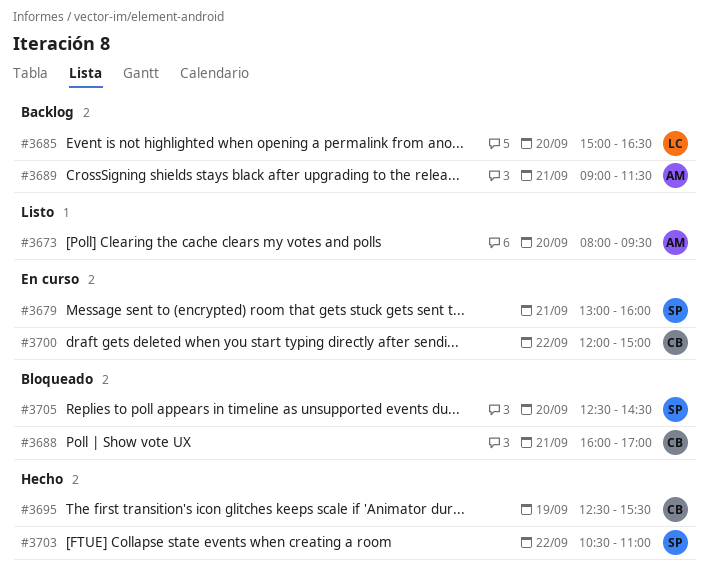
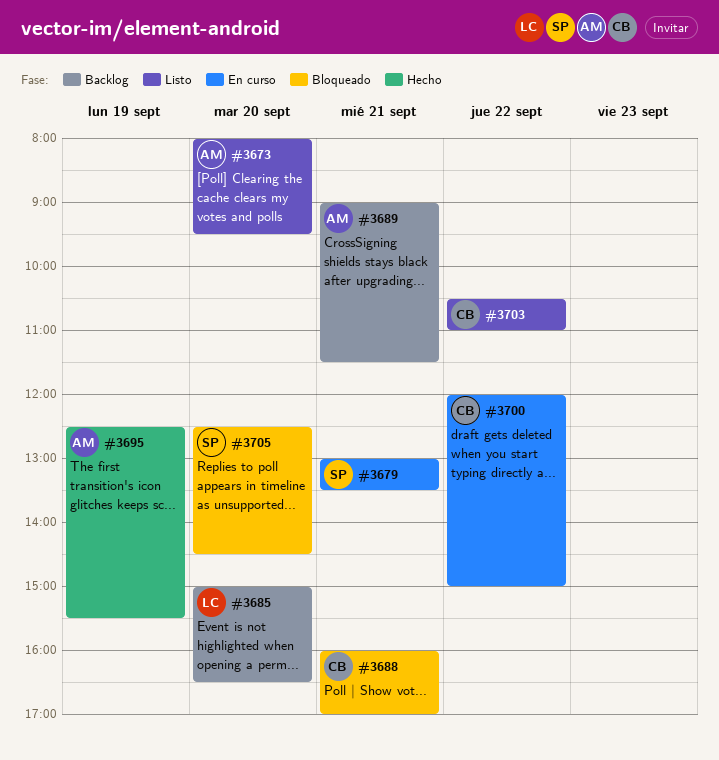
#3679, ends: 16:00 -> 13:30
#3695, owner: CB -> AM
#3703, status: Hecho -> Listo
#3703, owner: SP -> CB

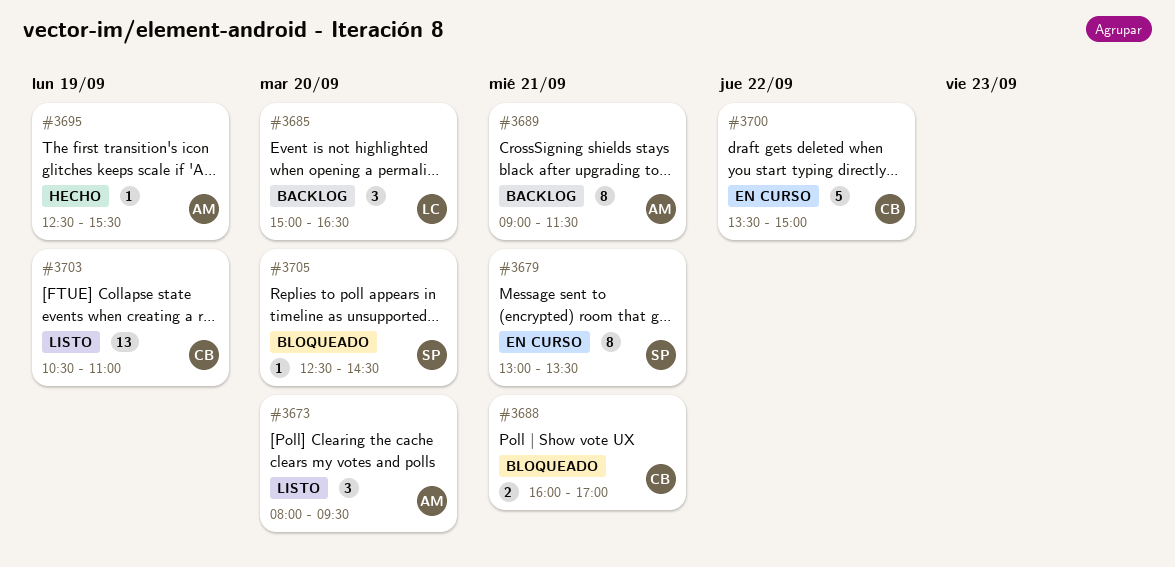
#3700, begins: 12:00 -> 13:30
#3703, day: Sep 22 -> Sep 19

